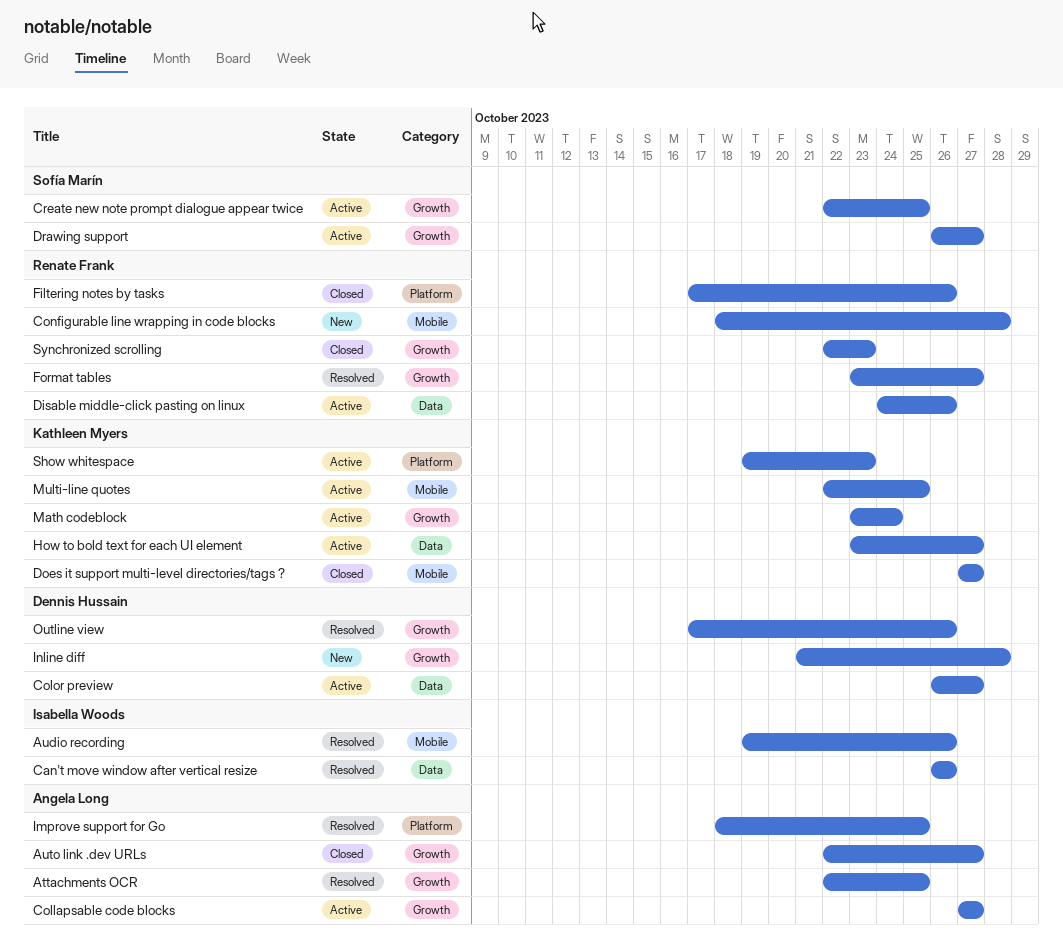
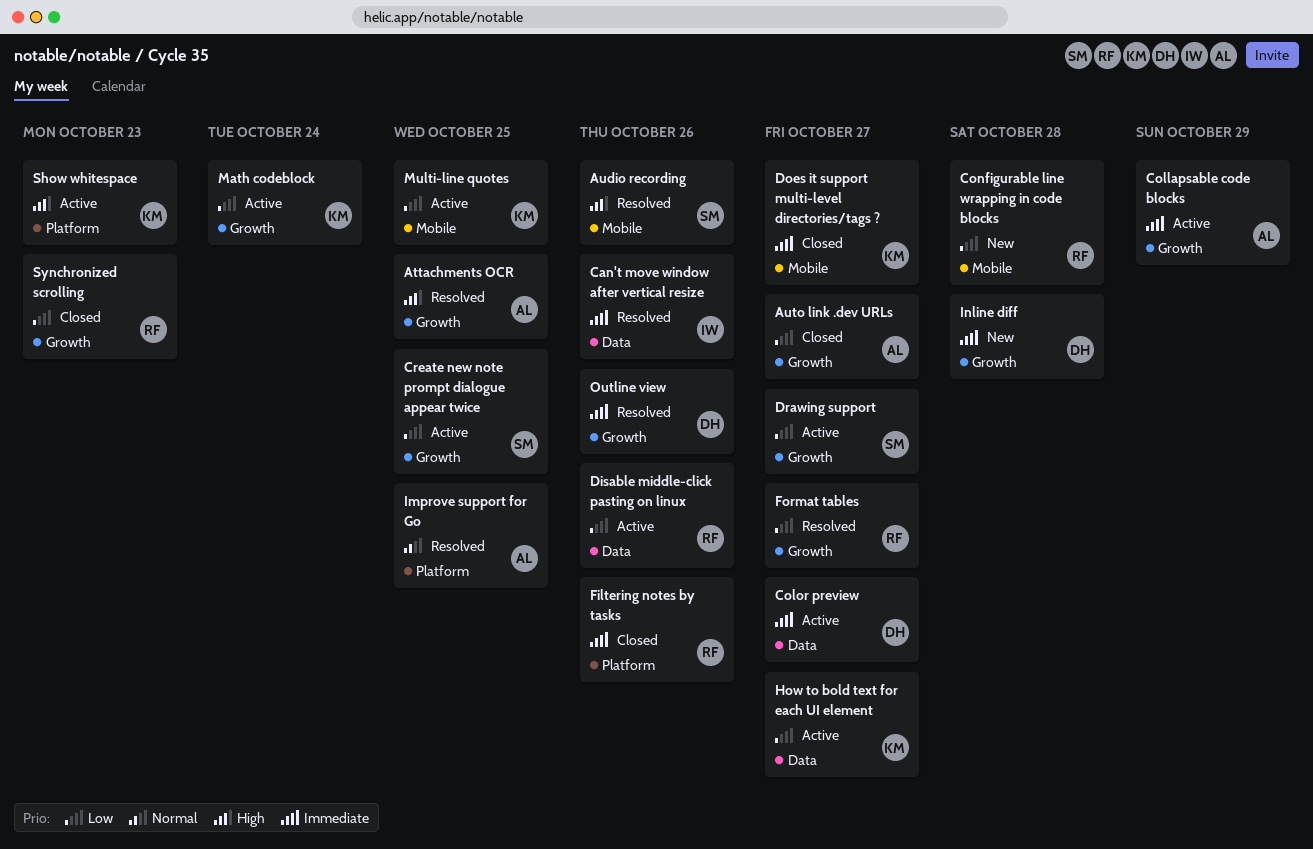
Audio recording, owner: Isabella Woods -> Sofía Marín
Collapsable code blocks, due: Oct 27 -> Oct 29

